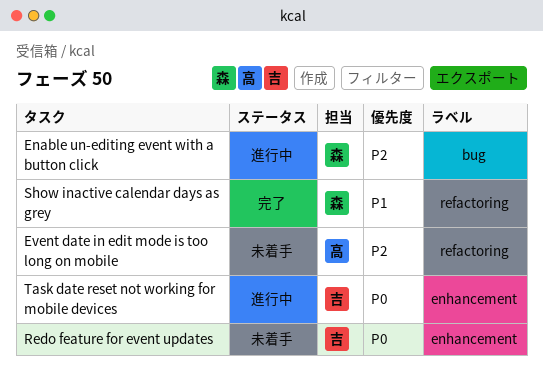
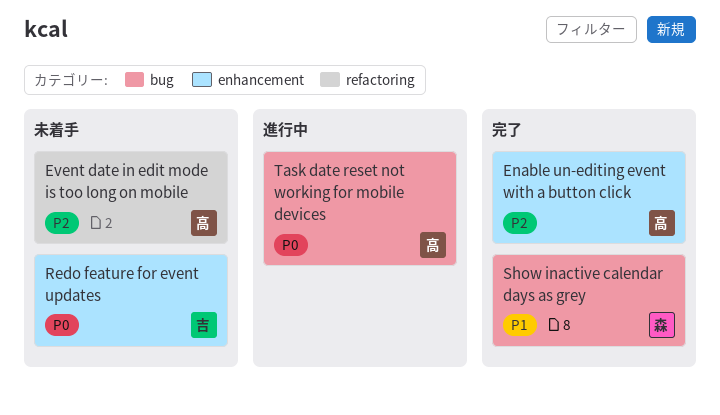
Enable un-editing event with a button click, status: 進行中 -> 完了
Enable un-editing event with a button click, owner: 森 -> 高
Enable un-editing event with a button click, label: bug -> enhancement
Show inactive calendar days as grey, label: refactoring -> bug
Task date reset not working for mobile devices, owner: 吉 -> 高
Task date reset not working for mobile devices, label: enhancement -> bug

